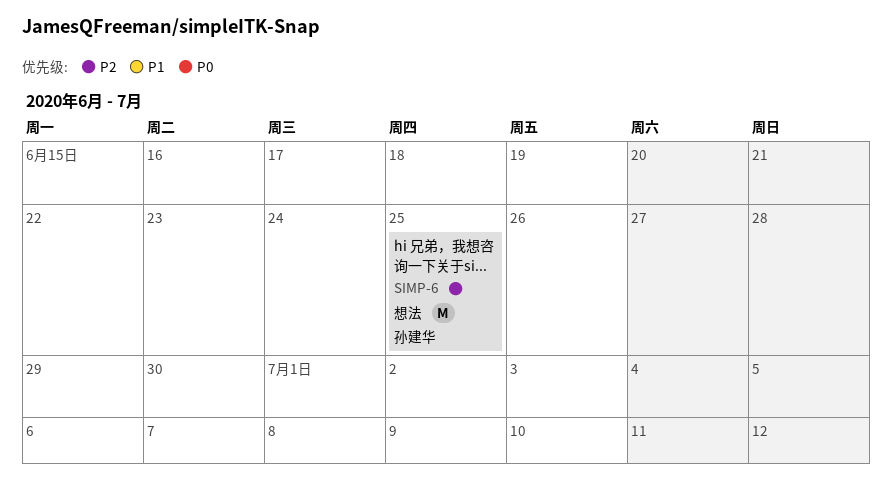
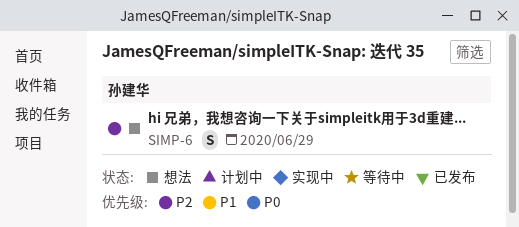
SIMP-6, estimate: M -> S
SIMP-6, due: Jun 25 -> Jun 29

